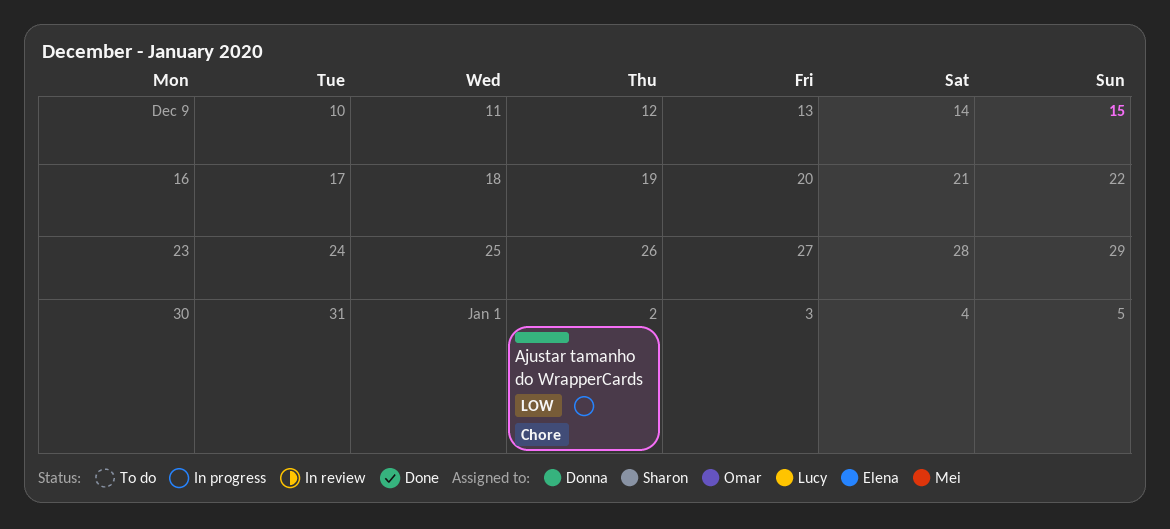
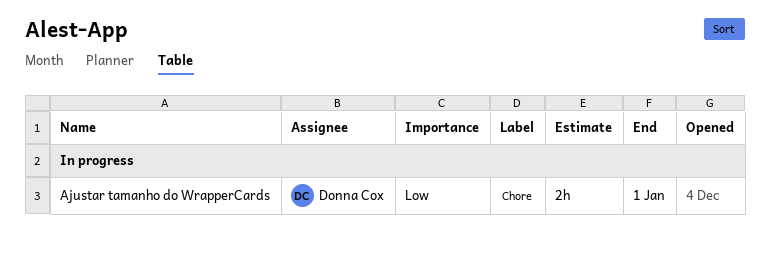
Ajustar tamanho do WrapperCards, due: Jan 2 -> Jan 1

